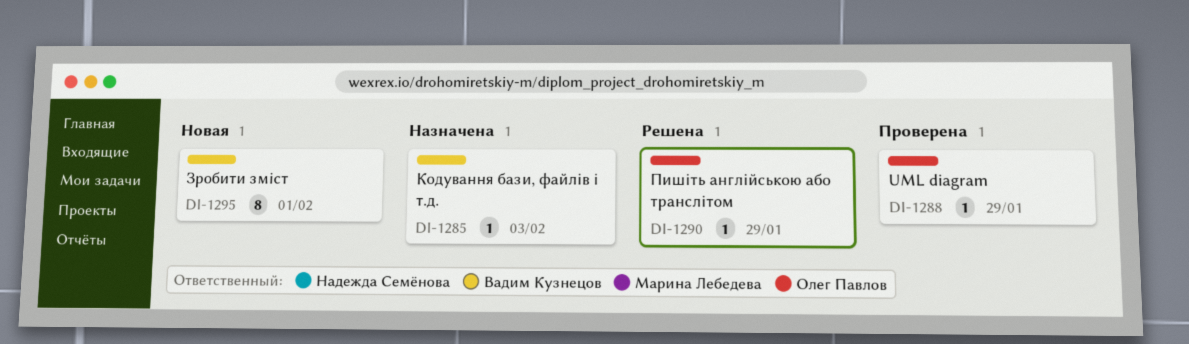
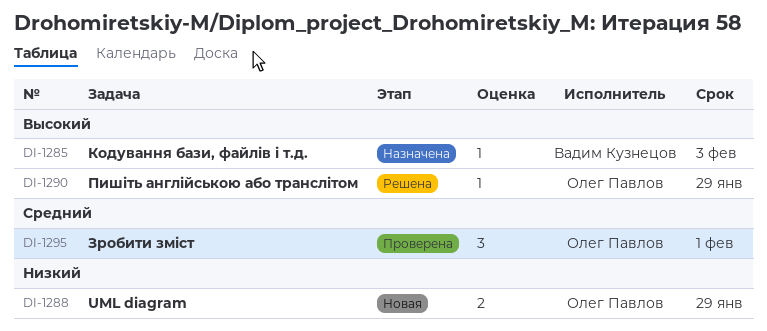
DI-1288, status: Проверена -> Новая
DI-1288, estimate: 1 -> 2
DI-1295, status: Новая -> Проверена
DI-1295, owner: Вадим Кузнецов -> Олег Павлов
DI-1295, estimate: 8 -> 3

